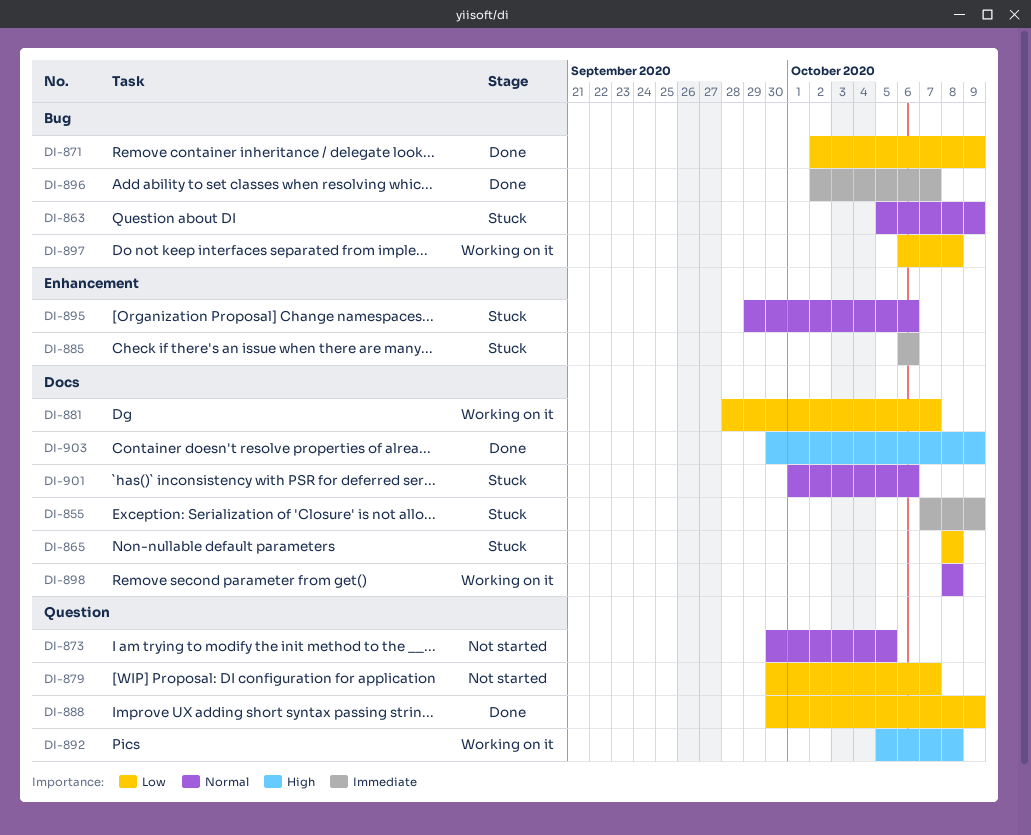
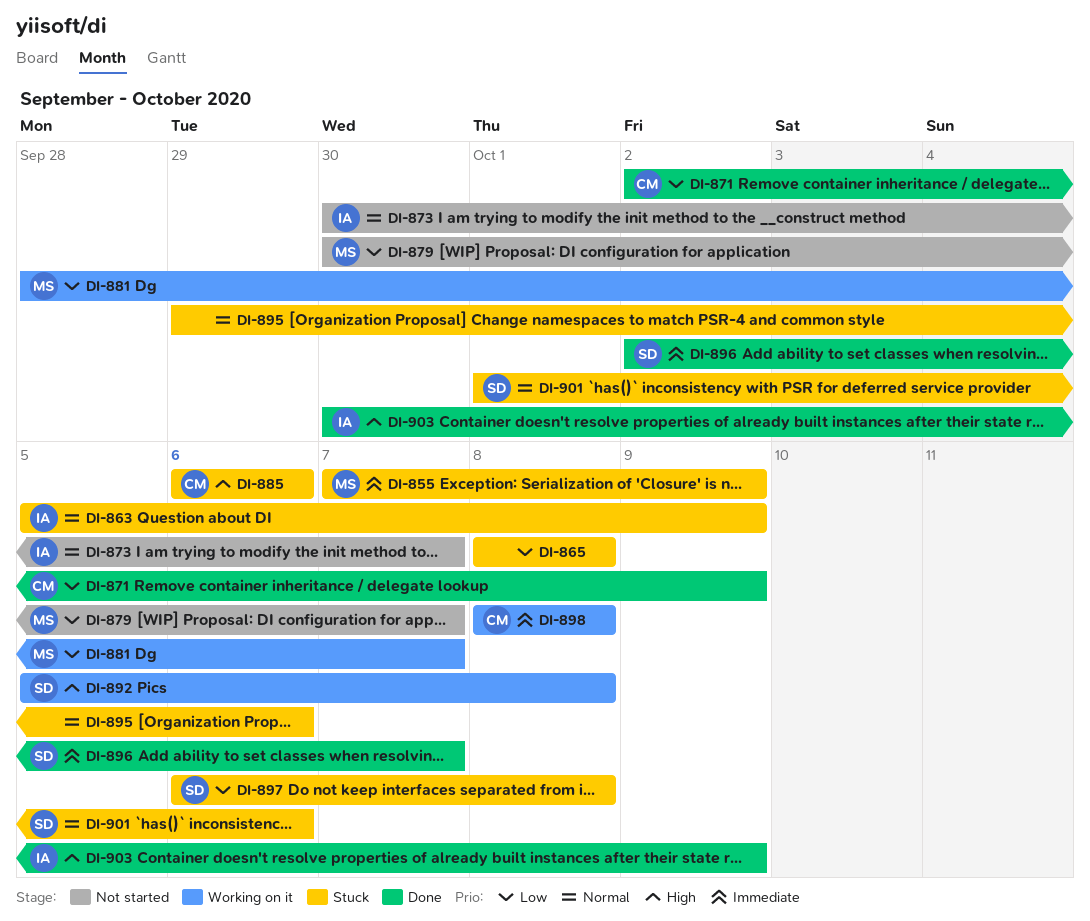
DI-873, due: Oct 5 -> Oct 7
DI-885, priority: Immediate -> High
DI-888: present -> none
DI-897, status: Working on it -> Stuck
DI-898, priority: Normal -> Immediate

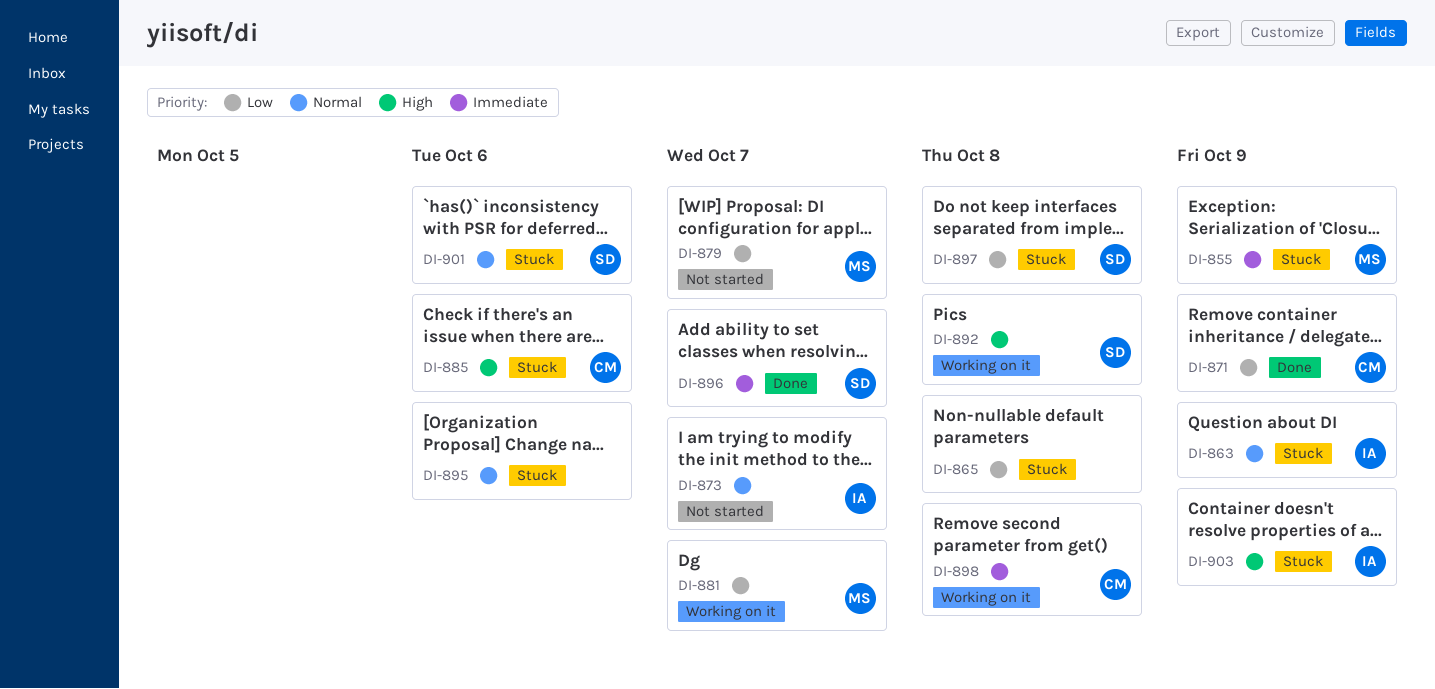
DI-903, status: Done -> Stuck

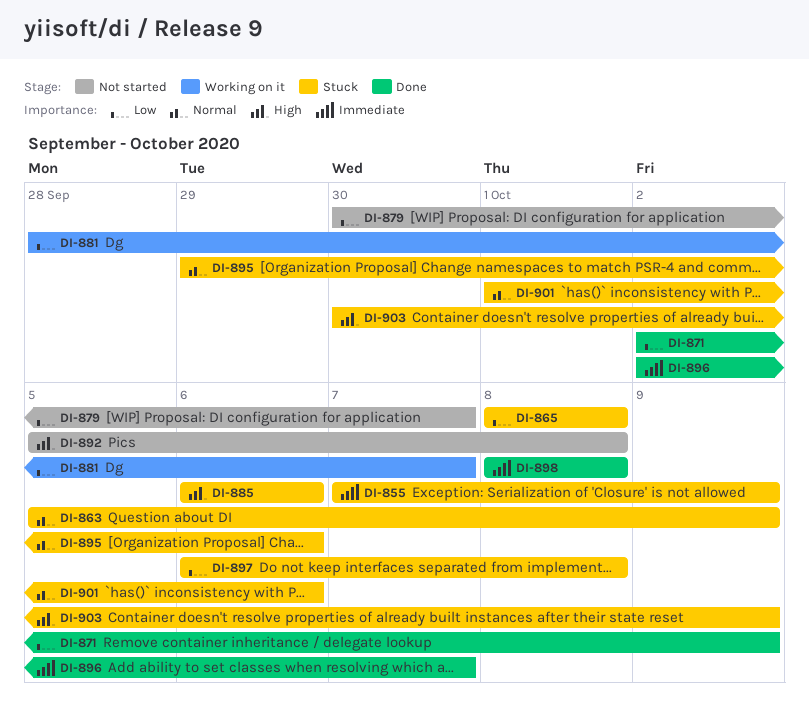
DI-873: present -> none
DI-892, status: Working on it -> Not started
DI-898, status: Working on it -> Done

